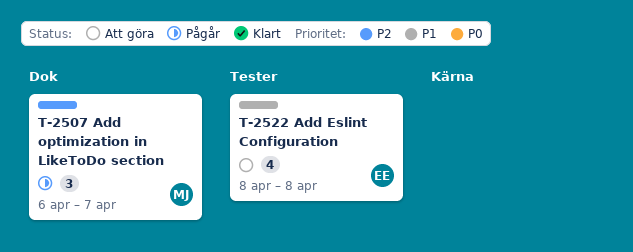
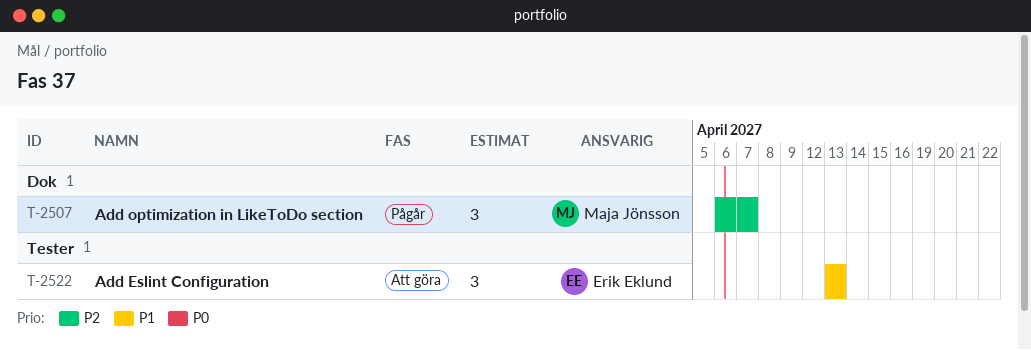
T-2522, estimate: 4 -> 3
T-2522, start: Apr 8 -> Apr 13
T-2522, due: Apr 8 -> Apr 13

